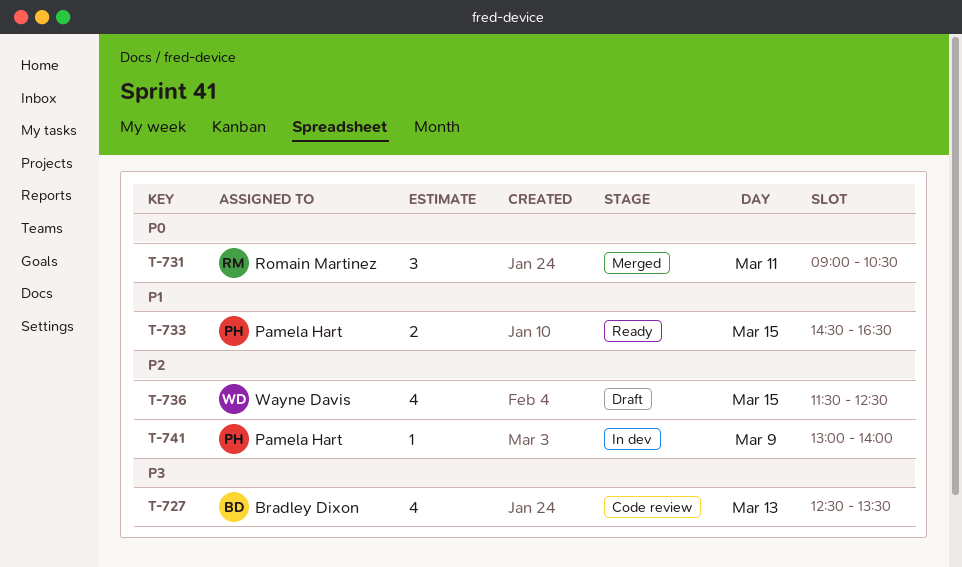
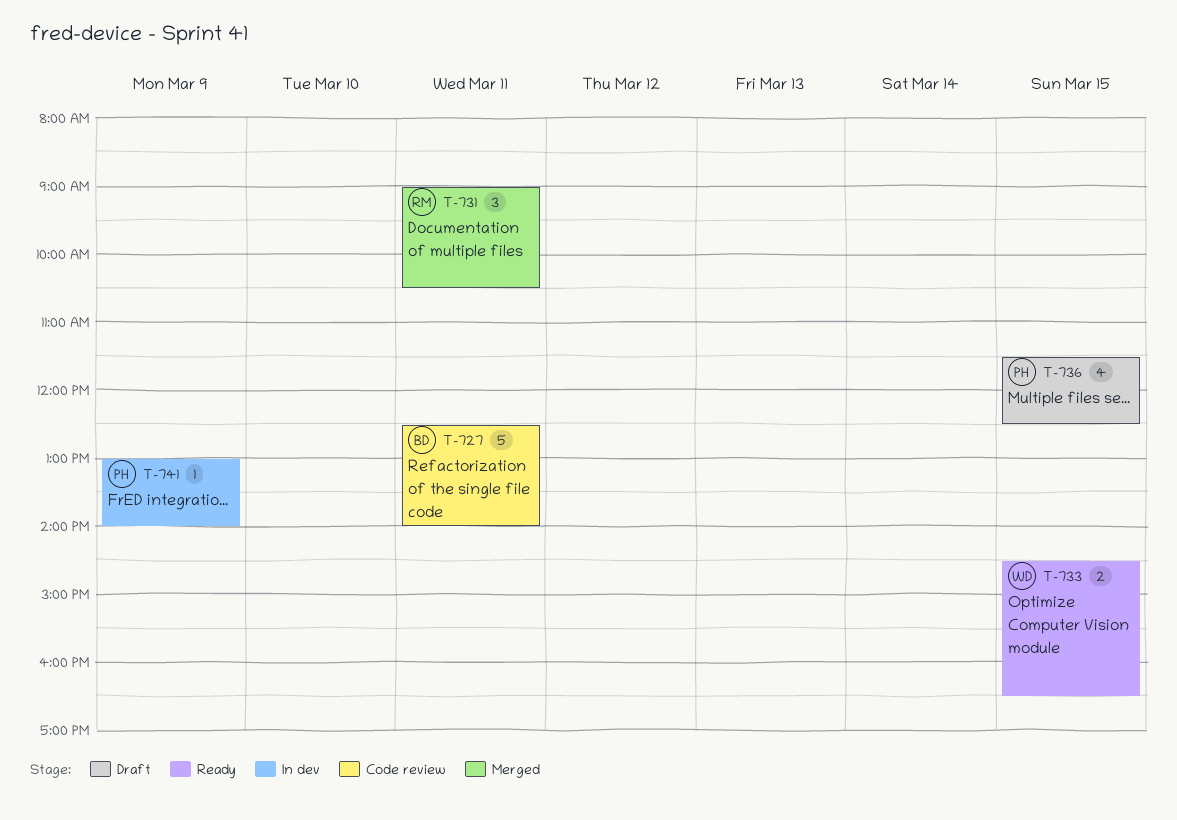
T-727, estimate: 4 -> 5
T-727, day: Mar 13 -> Mar 11
T-727, ends: 13:30 -> 14:00
T-733, owner: Pamela Hart -> Wayne Davis
T-736, owner: Wayne Davis -> Pamela Hart

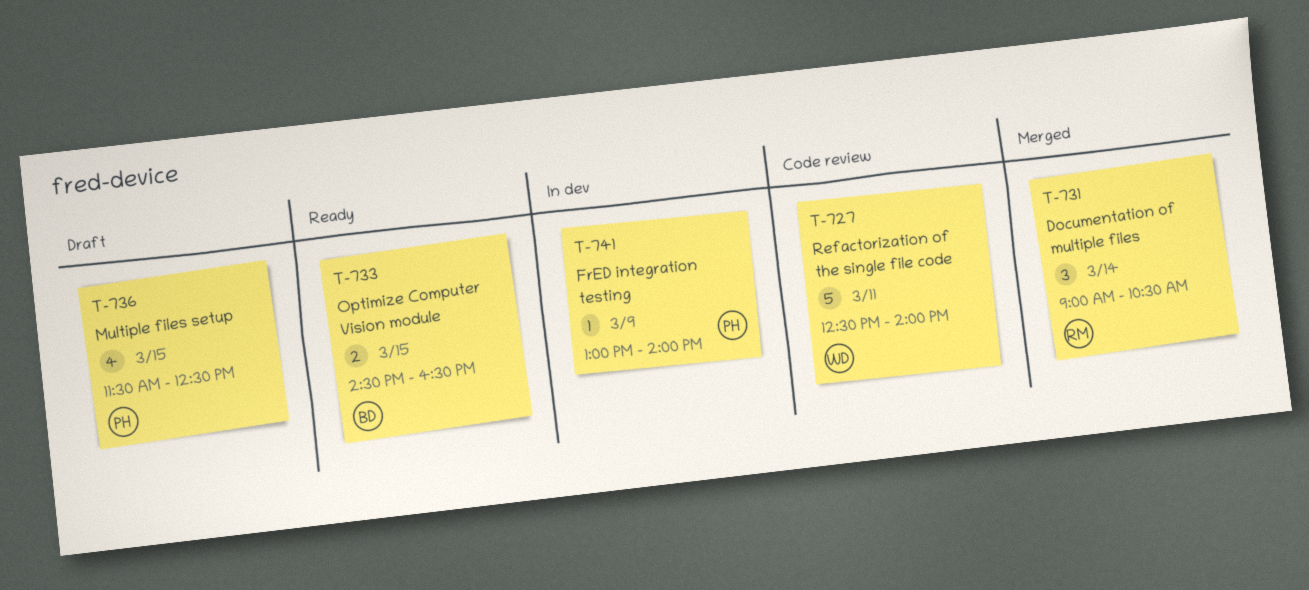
T-727, owner: BD -> WD
T-731, day: Mar 11 -> Mar 14
T-733, owner: WD -> BD

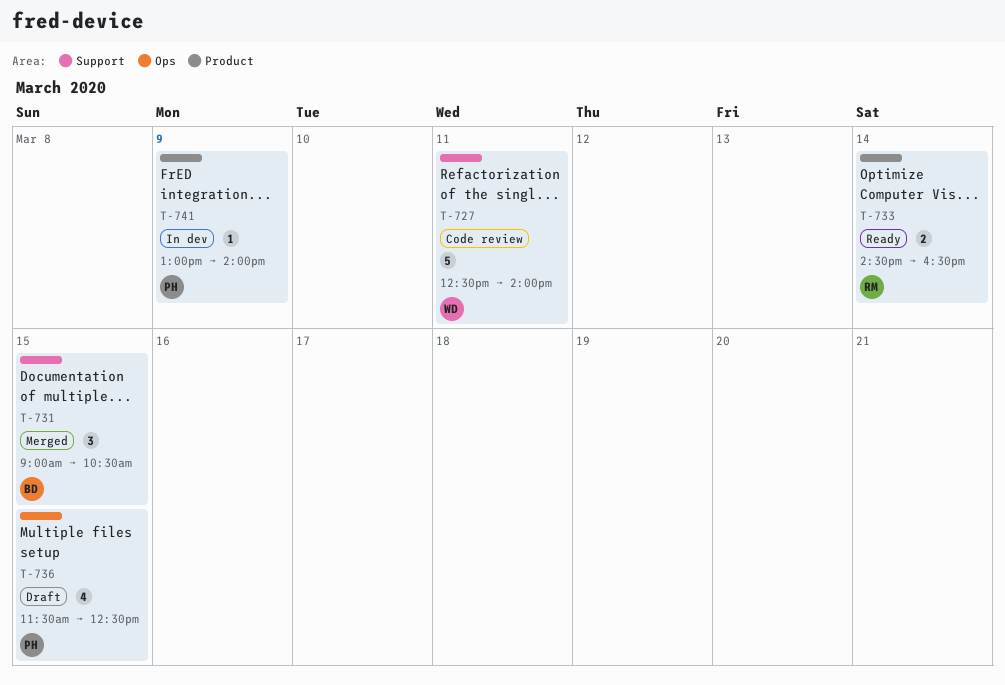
T-731, owner: RM -> BD
T-731, day: Mar 14 -> Mar 15
T-733, owner: BD -> RM
T-733, day: Mar 15 -> Mar 14

